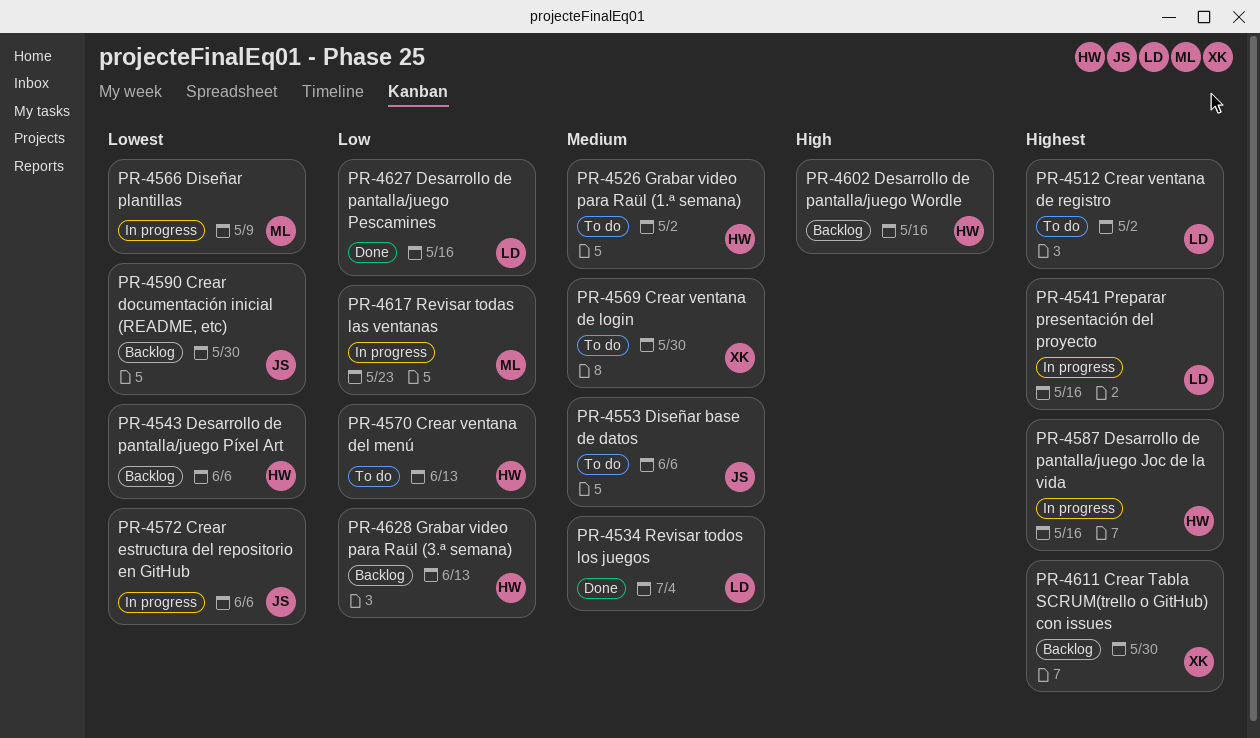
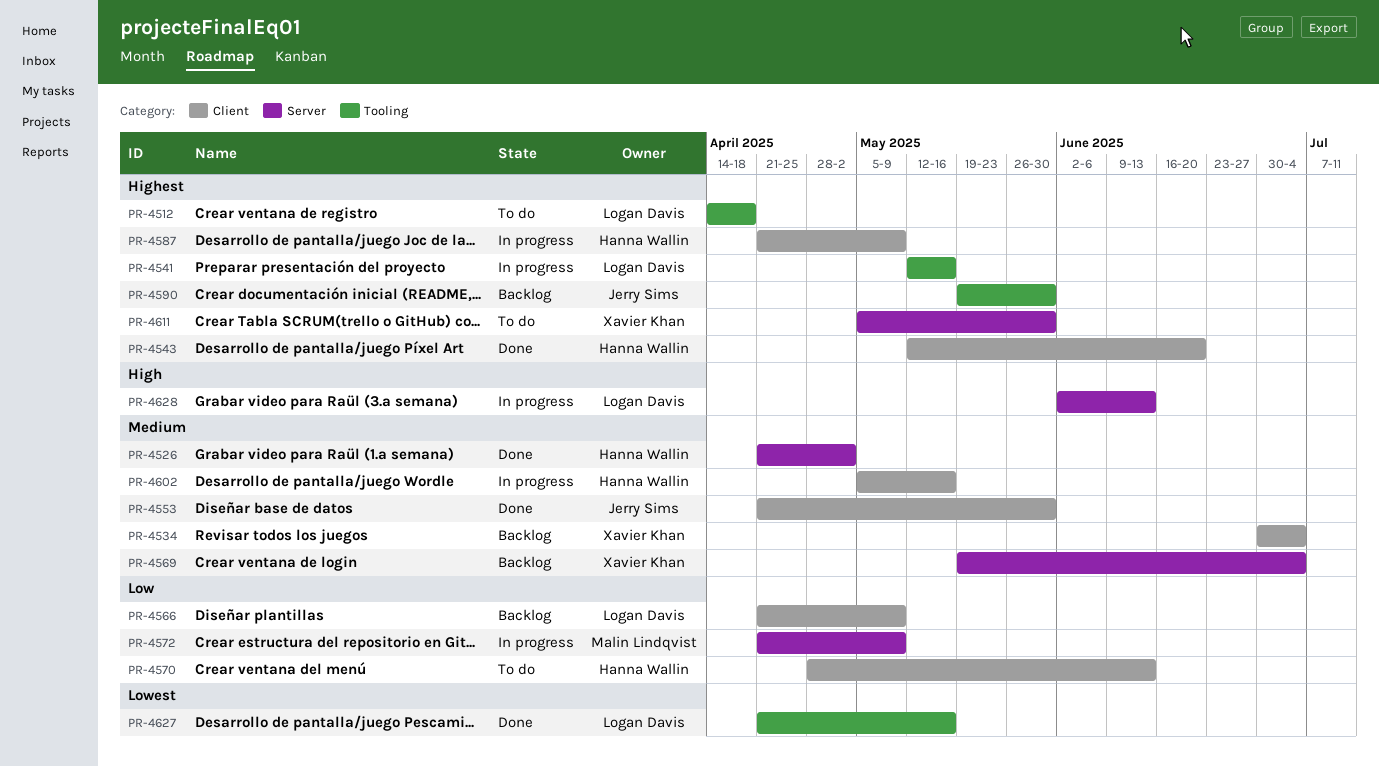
PR-4512, due: May 2 -> Apr 18
PR-4526, status: To do -> Done
PR-4534, status: Done -> Backlog
PR-4534, owner: Logan Davis -> Xavier Khan
PR-4543, status: Backlog -> Done
PR-4543, priority: Lowest -> Highest
PR-4543, due: Jun 6 -> Jun 20
PR-4553, status: To do -> Done
PR-4553, due: Jun 6 -> May 30
PR-4566, status: In progress -> Backlog
PR-4566, owner: Malin Lindqvist -> Logan Davis
PR-4566, priority: Lowest -> Low
PR-4569, status: To do -> Backlog
PR-4569, due: May 30 -> Jul 4
PR-4572, owner: Jerry Sims -> Malin Lindqvist
PR-4572, priority: Lowest -> Low
PR-4572, due: Jun 6 -> May 9
PR-4587, due: May 16 -> May 9
PR-4590, priority: Lowest -> Highest
PR-4602, status: Backlog -> In progress
PR-4602, priority: High -> Medium
PR-4611, status: Backlog -> To do
PR-4617: present -> none
PR-4627, priority: Low -> Lowest
PR-4628, status: Backlog -> In progress
PR-4628, owner: Hanna Wallin -> Logan Davis
PR-4628, priority: Low -> High

